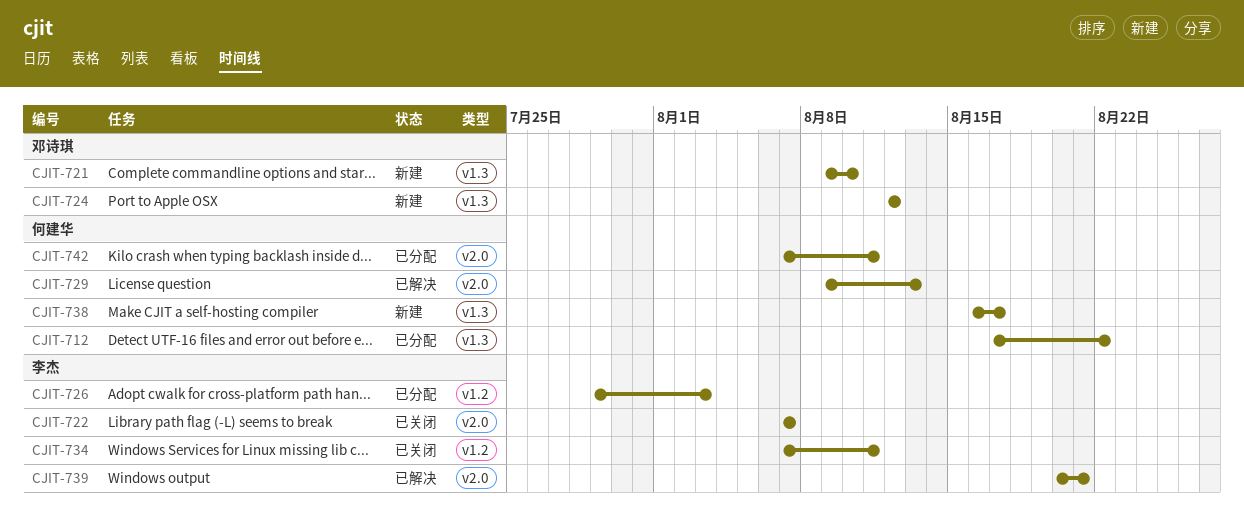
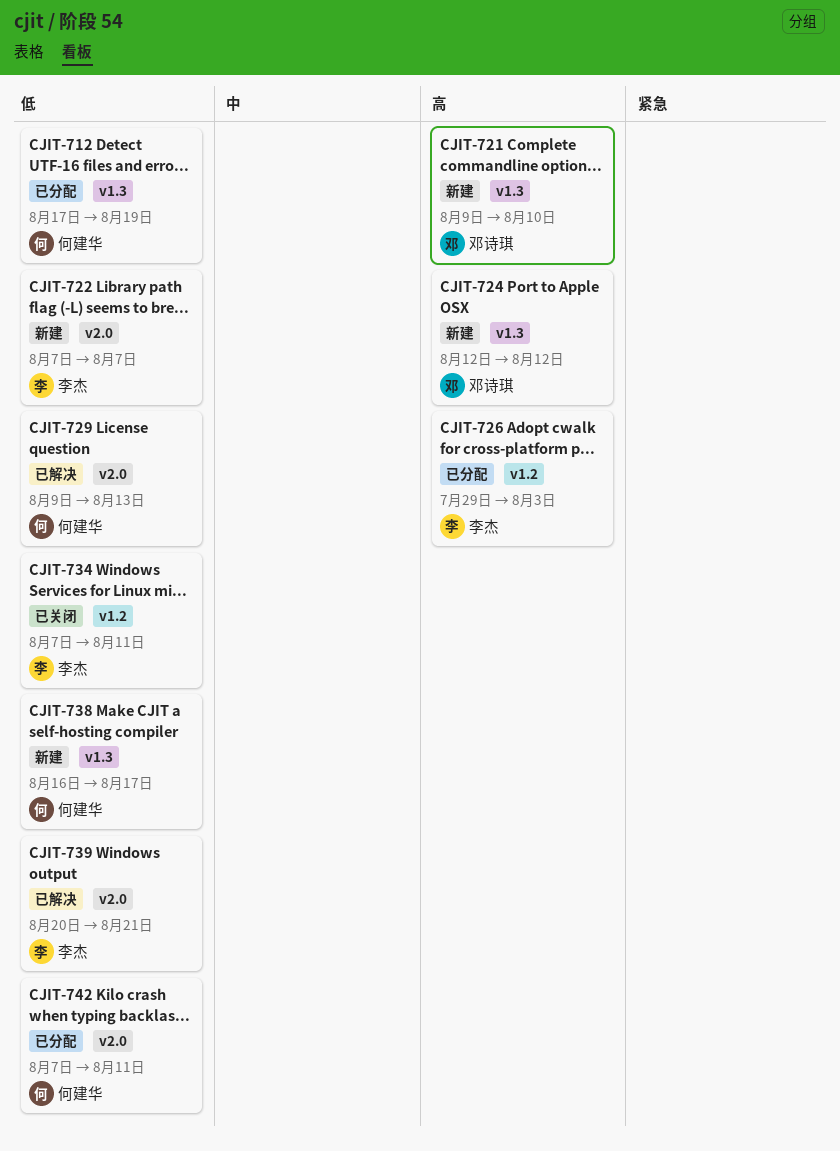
CJIT-712, due: Aug 22 -> Aug 19
CJIT-722, status: 已关闭 -> 新建

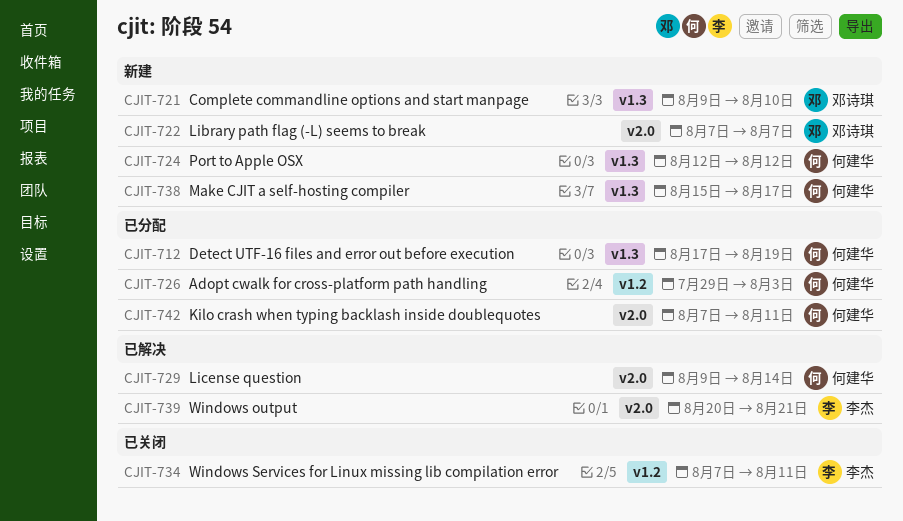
CJIT-722, owner: 李杰 -> 邓诗琪
CJIT-724, owner: 邓诗琪 -> 何建华
CJIT-726, owner: 李杰 -> 何建华
CJIT-729, due: Aug 13 -> Aug 14
CJIT-738, start: Aug 16 -> Aug 15

